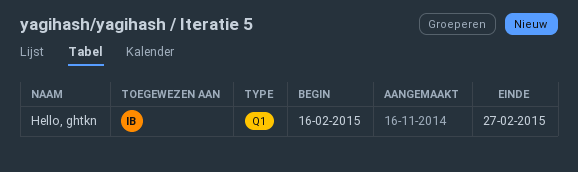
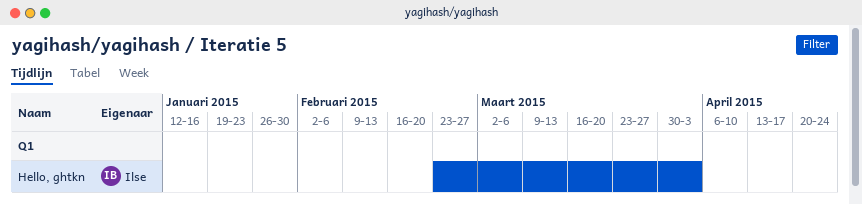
Hello, ghtkn, start: Feb 16 -> Feb 23
Hello, ghtkn, due: Feb 27 -> Apr 3

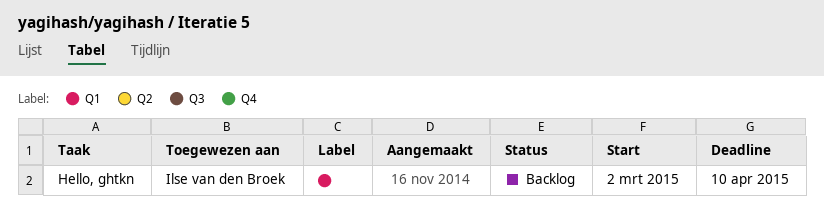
Hello, ghtkn, start: Feb 23 -> Mar 2
Hello, ghtkn, due: Apr 3 -> Apr 10

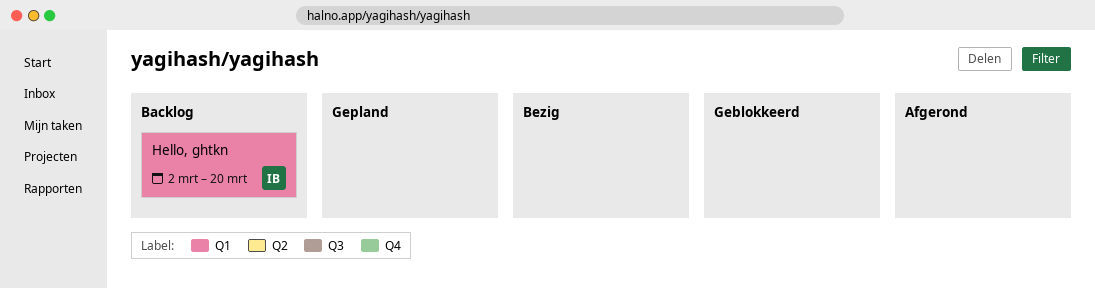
Hello, ghtkn, due: Apr 10 -> Mar 20

